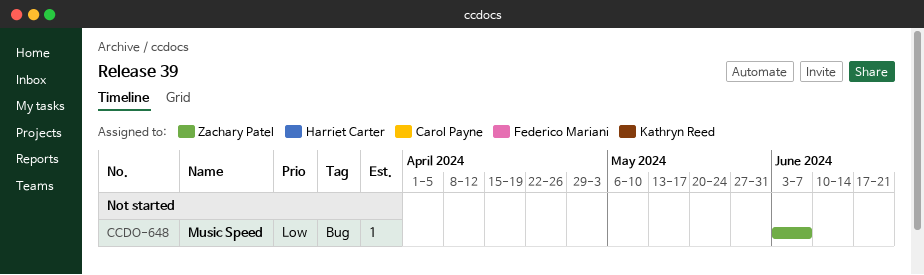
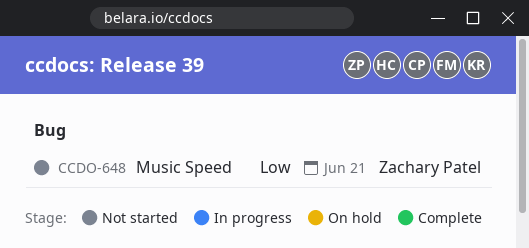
CCDO-648, due: Jun 7 -> Jun 21

